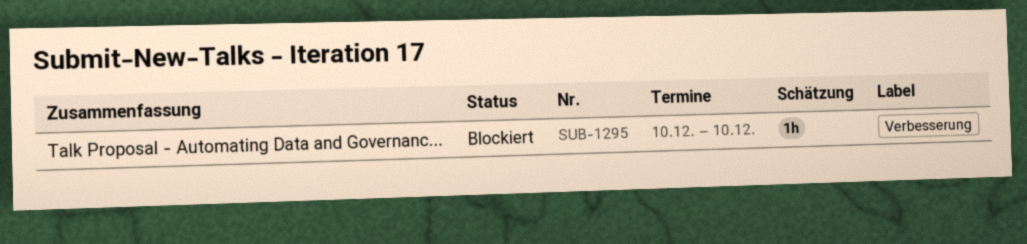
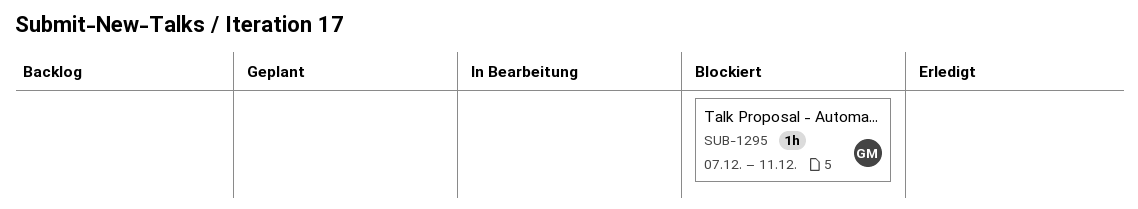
SUB-1295, start: Dec 10 -> Dec 7
SUB-1295, due: Dec 10 -> Dec 11

